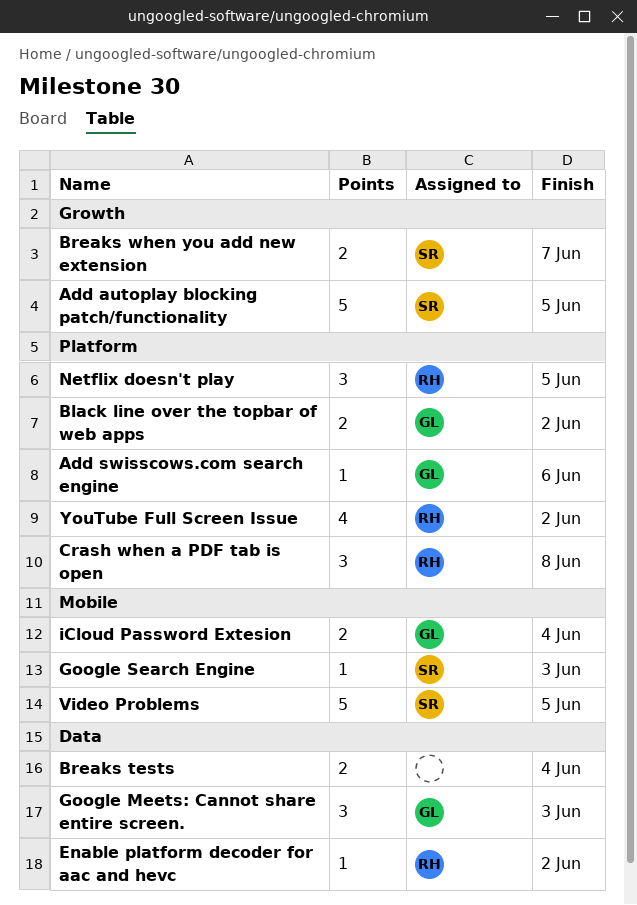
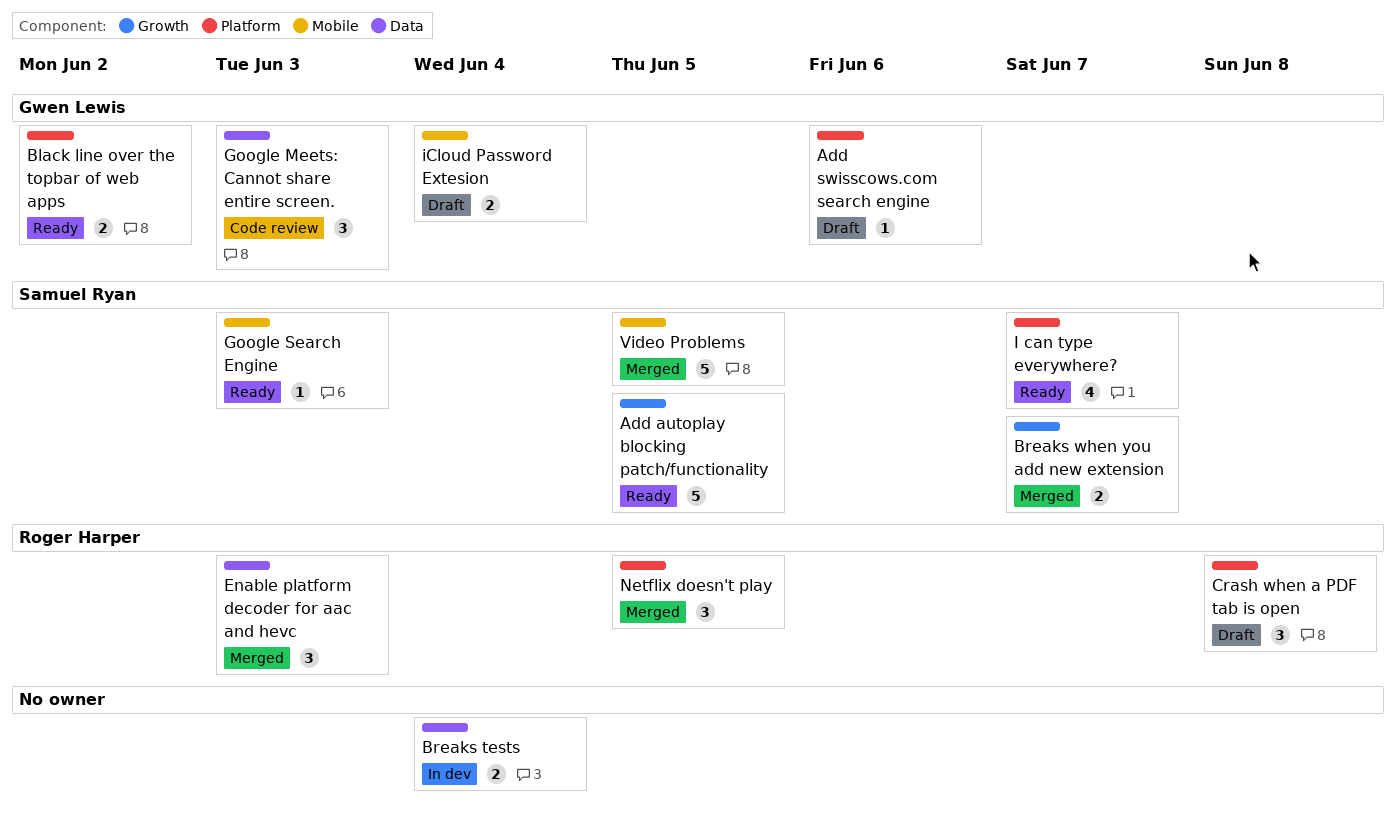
Enable platform decoder for aac and hevc, estimate: 1 -> 3
Enable platform decoder for aac and hevc, due: Jun 2 -> Jun 3
I can type everywhere?: none -> present
YouTube Full Screen Issue: present -> none

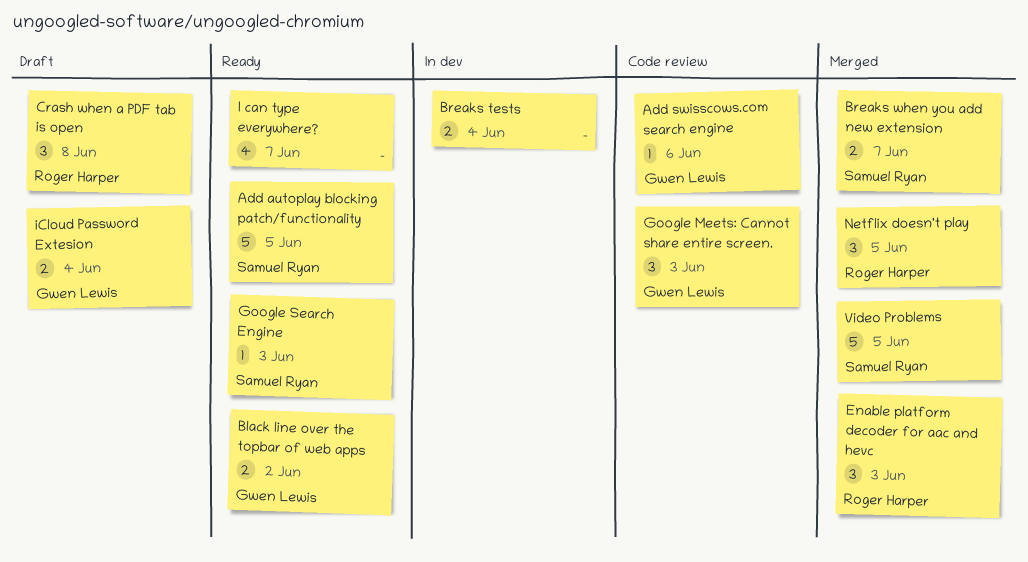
Add swisscows.com search engine, status: Draft -> Code review
I can type everywhere?, owner: Samuel Ryan -> none

